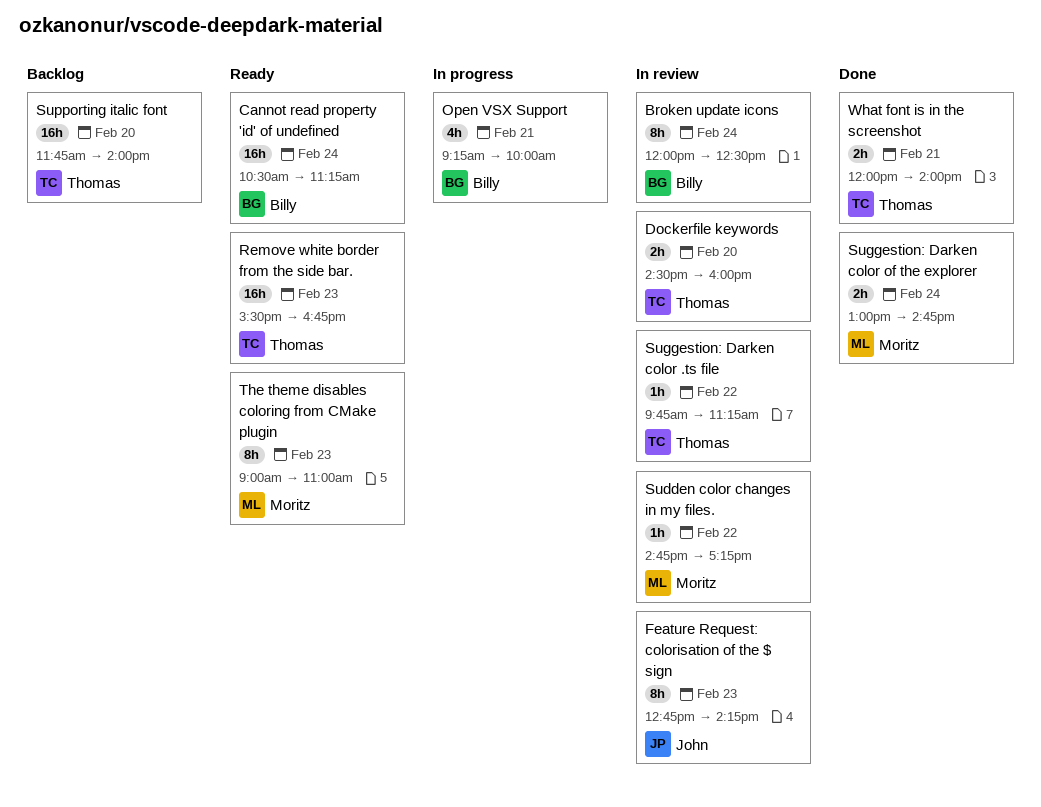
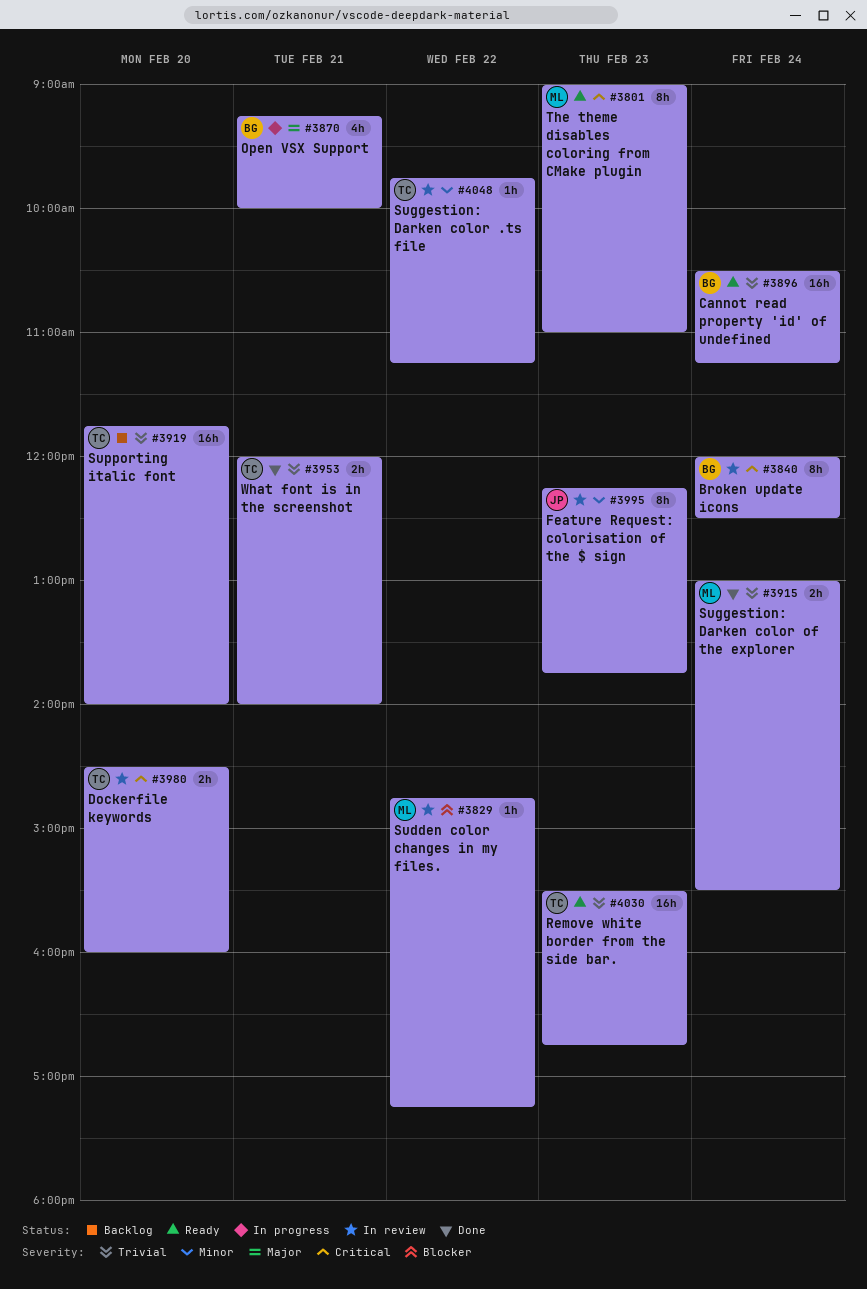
Feature Request: colorisation of the $ sign, begins: 12:45 -> 12:15
Feature Request: colorisation of the $ sign, ends: 14:15 -> 13:45
Suggestion: Darken color of the explorer, ends: 14:45 -> 15:30

